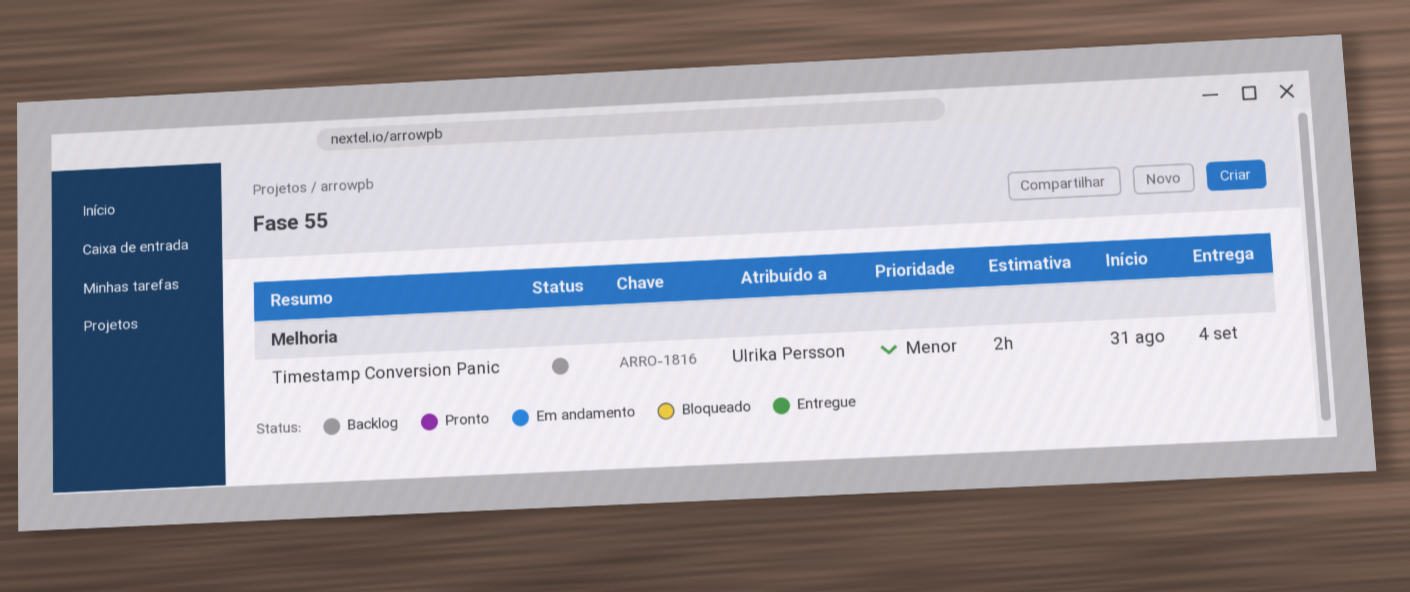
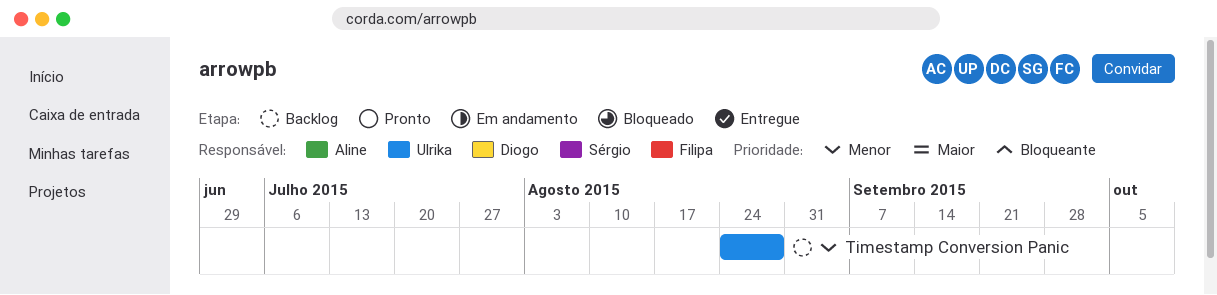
Timestamp Conversion Panic, start: Aug 31 -> Aug 24
Timestamp Conversion Panic, due: Sep 4 -> Aug 28

